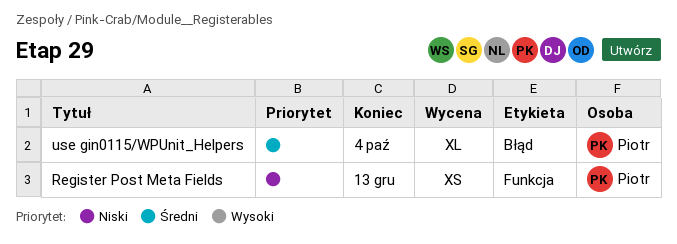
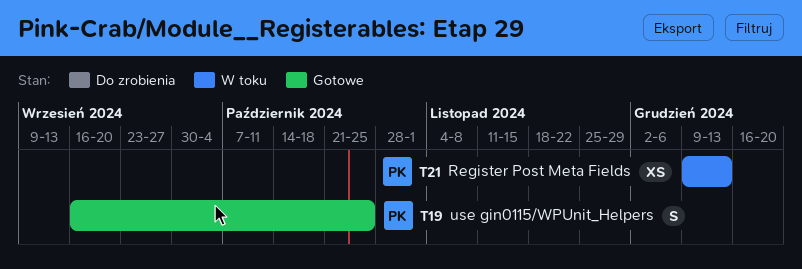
use gin0115/WPUnit_Helpers, estimate: XL -> S
use gin0115/WPUnit_Helpers, due: Oct 4 -> Oct 25

